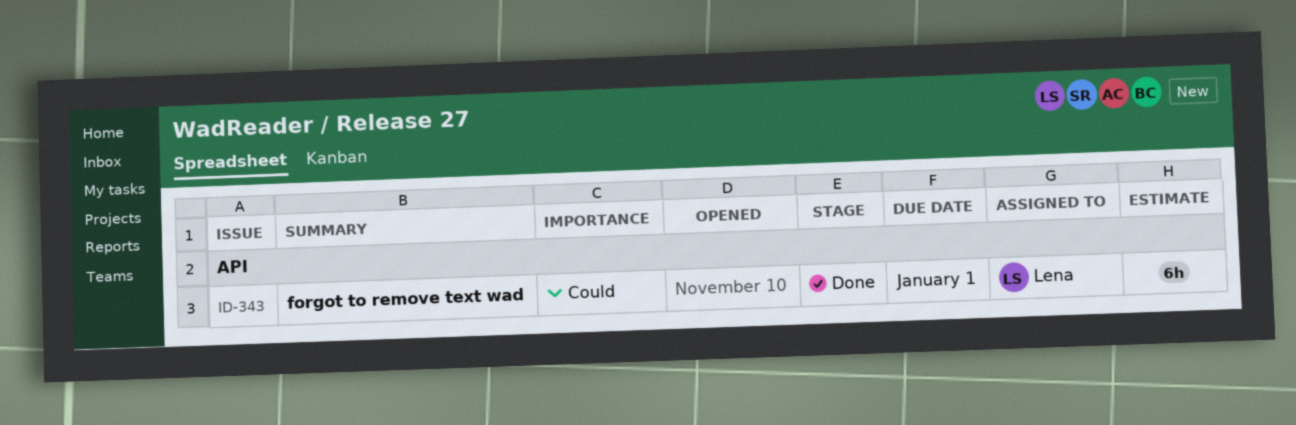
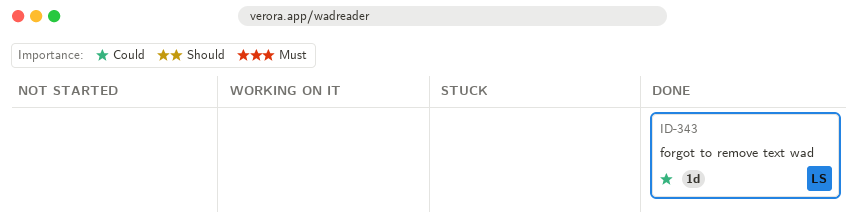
ID-343, estimate: 6h -> 1d

